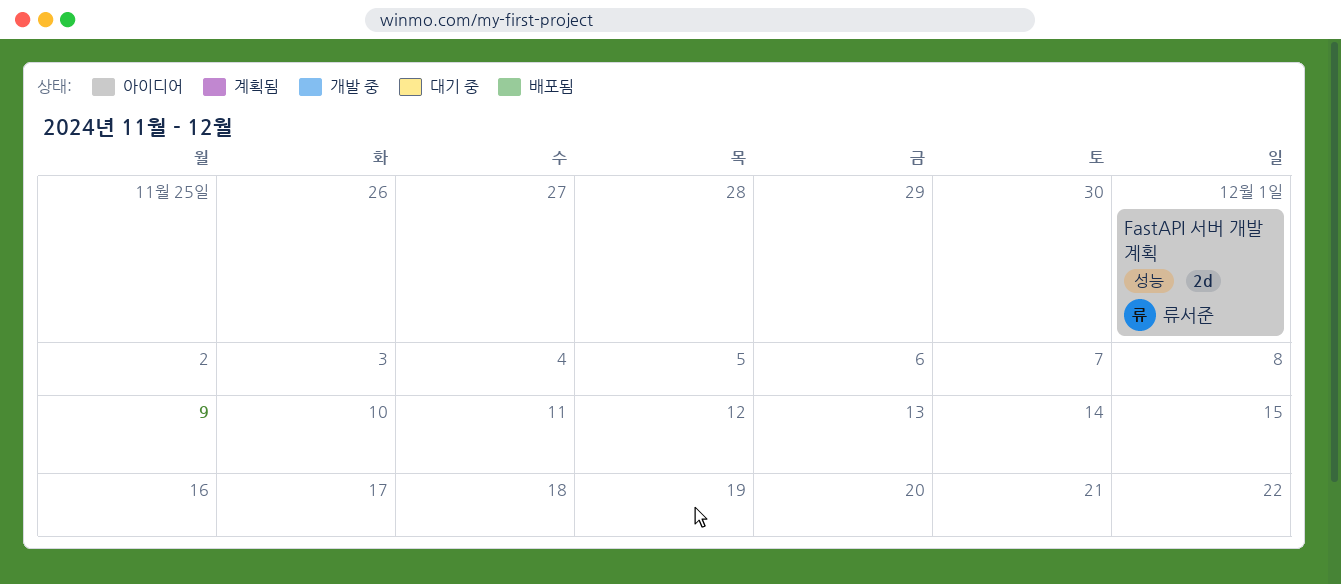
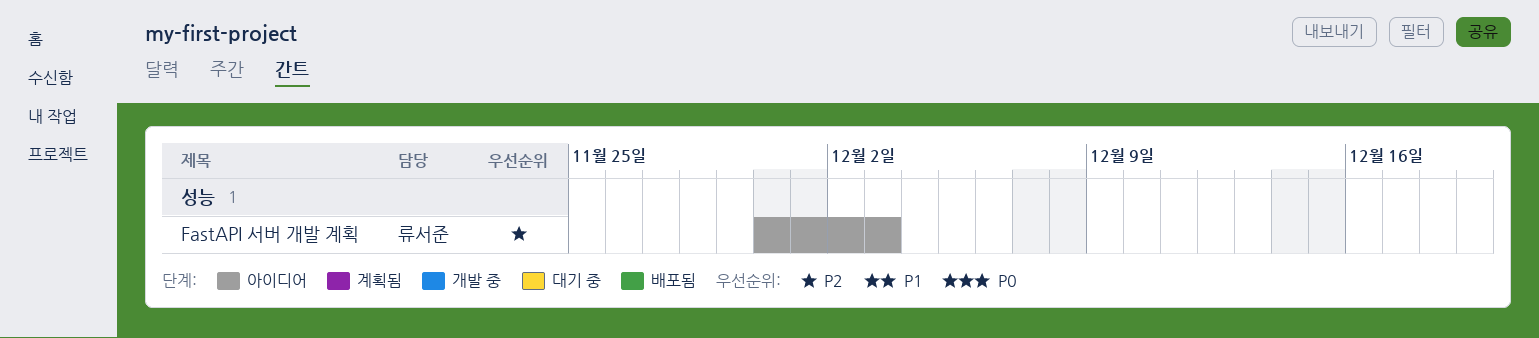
FastAPI 서버 개발 계획, due: Dec 1 -> Dec 3

